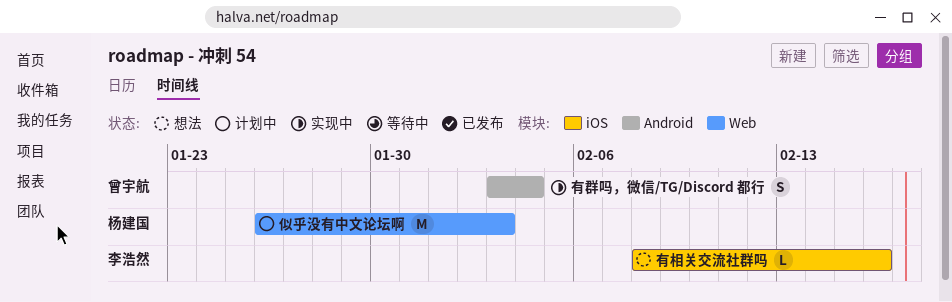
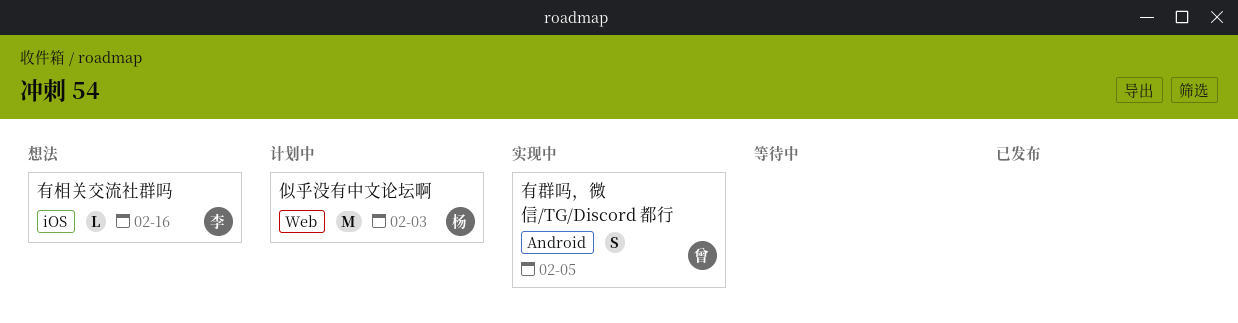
有群吗，微信/TG/Discord 都行, due: Feb 4 -> Feb 5

